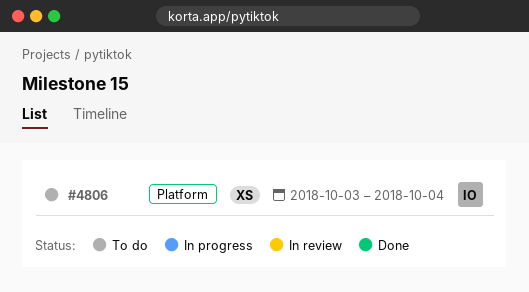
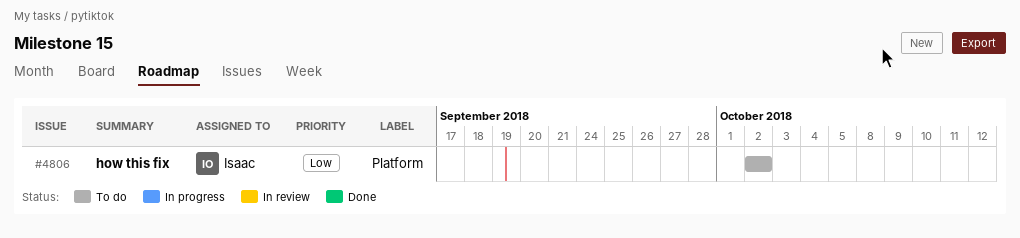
#4806, start: Oct 3 -> Oct 2
#4806, due: Oct 4 -> Oct 2

